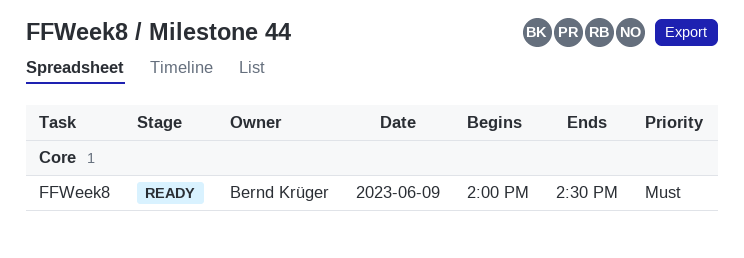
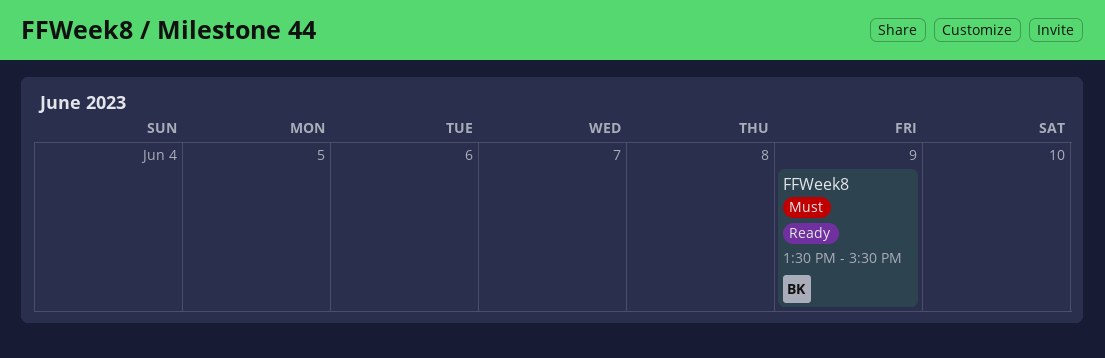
FFWeek8, begins: 14:00 -> 13:30
FFWeek8, ends: 14:30 -> 15:30

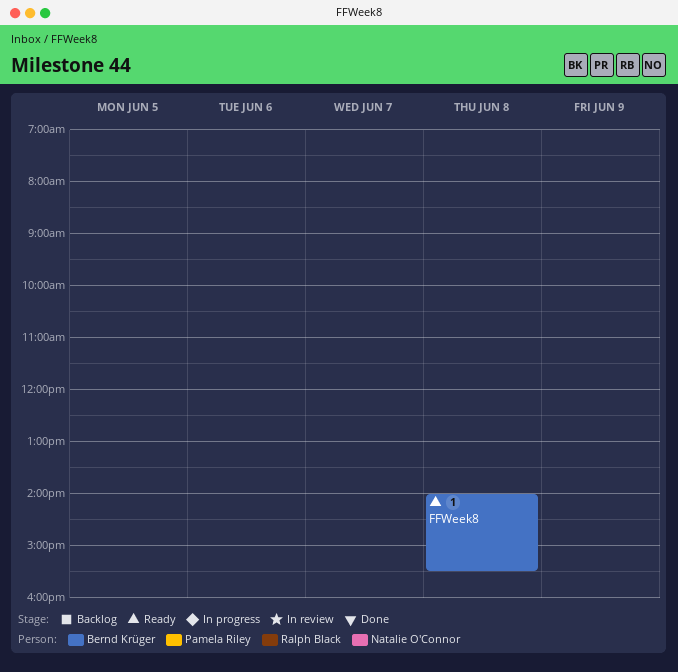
FFWeek8, day: Jun 9 -> Jun 8
FFWeek8, begins: 13:30 -> 14:00

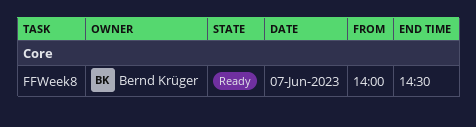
FFWeek8, day: Jun 8 -> Jun 7
FFWeek8, ends: 15:30 -> 14:30

